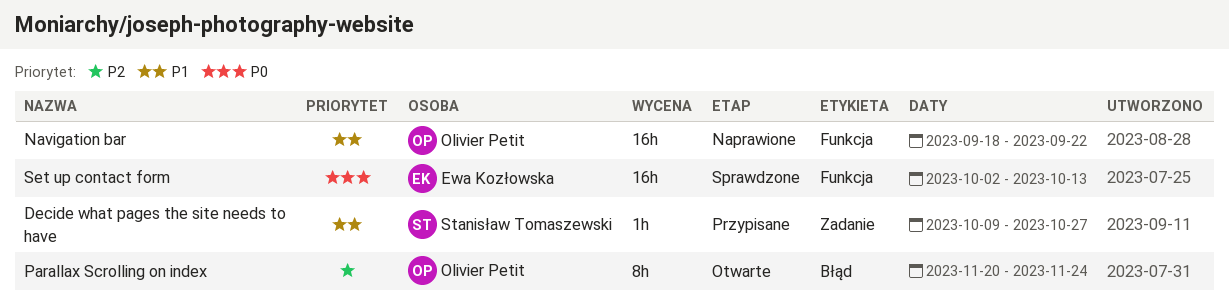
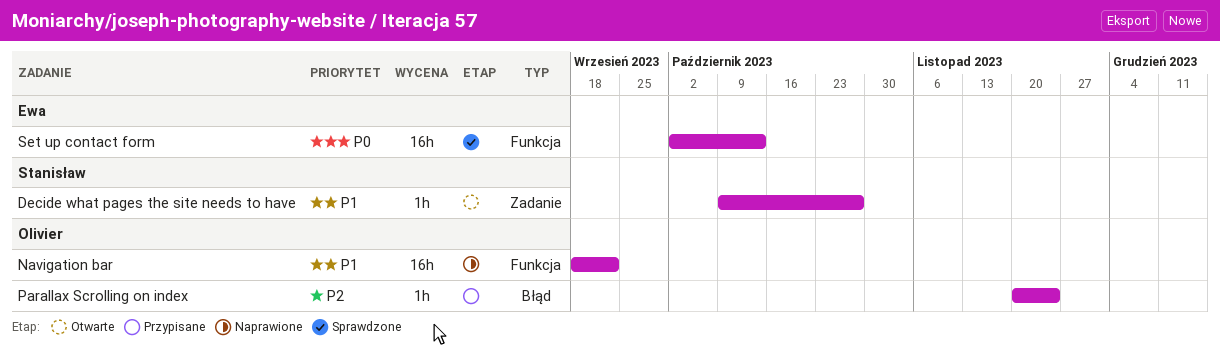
Decide what pages the site needs to have, status: Przypisane -> Otwarte
Parallax Scrolling on index, status: Otwarte -> Przypisane
Parallax Scrolling on index, estimate: 8h -> 1h

